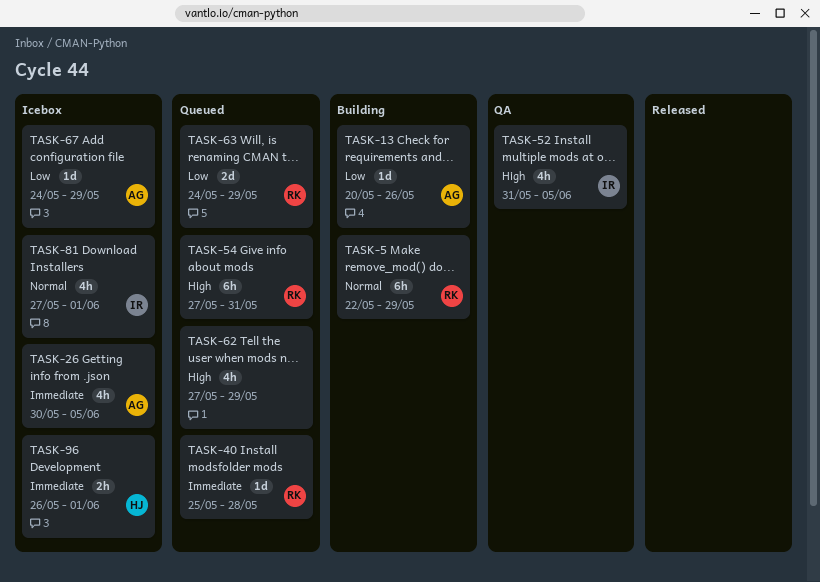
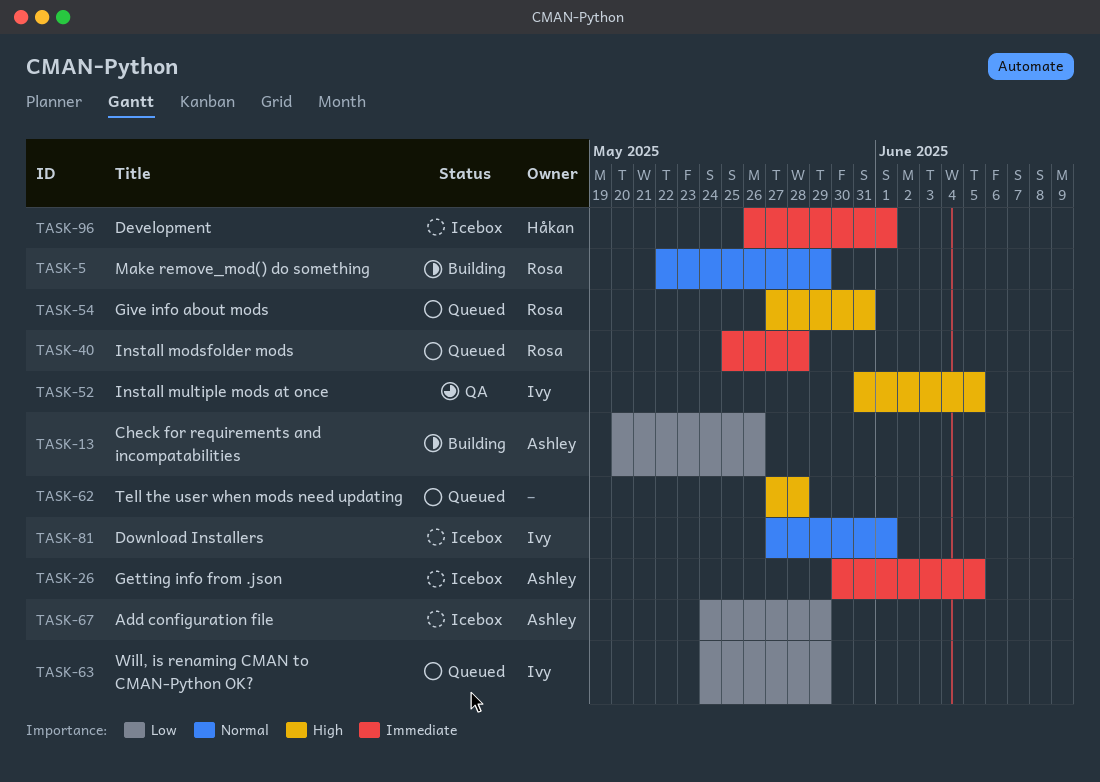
TASK-62, due: May 29 -> May 28
TASK-63, owner: Rosa -> Ivy

